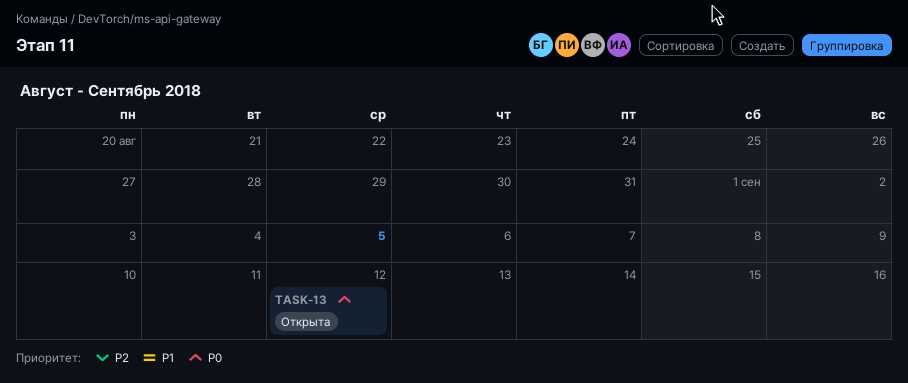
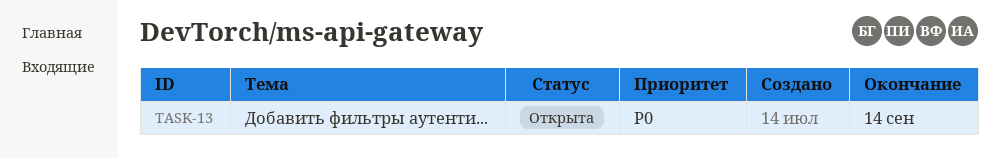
TASK-13, due: Sep 12 -> Sep 14

